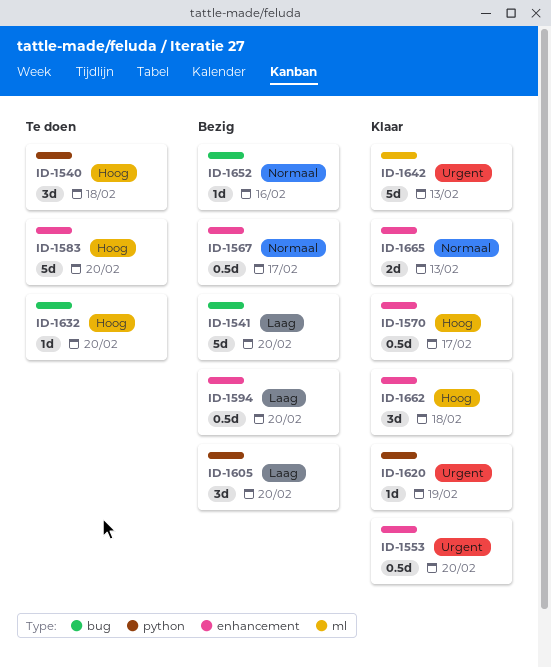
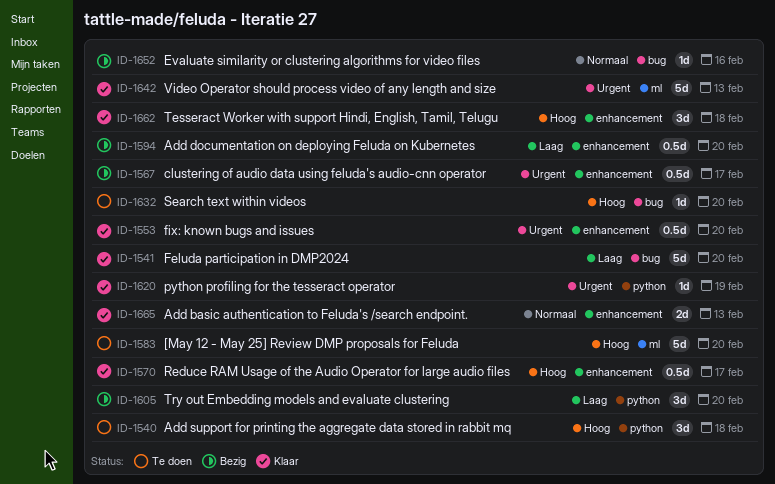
ID-1541, status: Bezig -> Klaar
ID-1567, priority: Normaal -> Urgent
ID-1583, label: enhancement -> ml

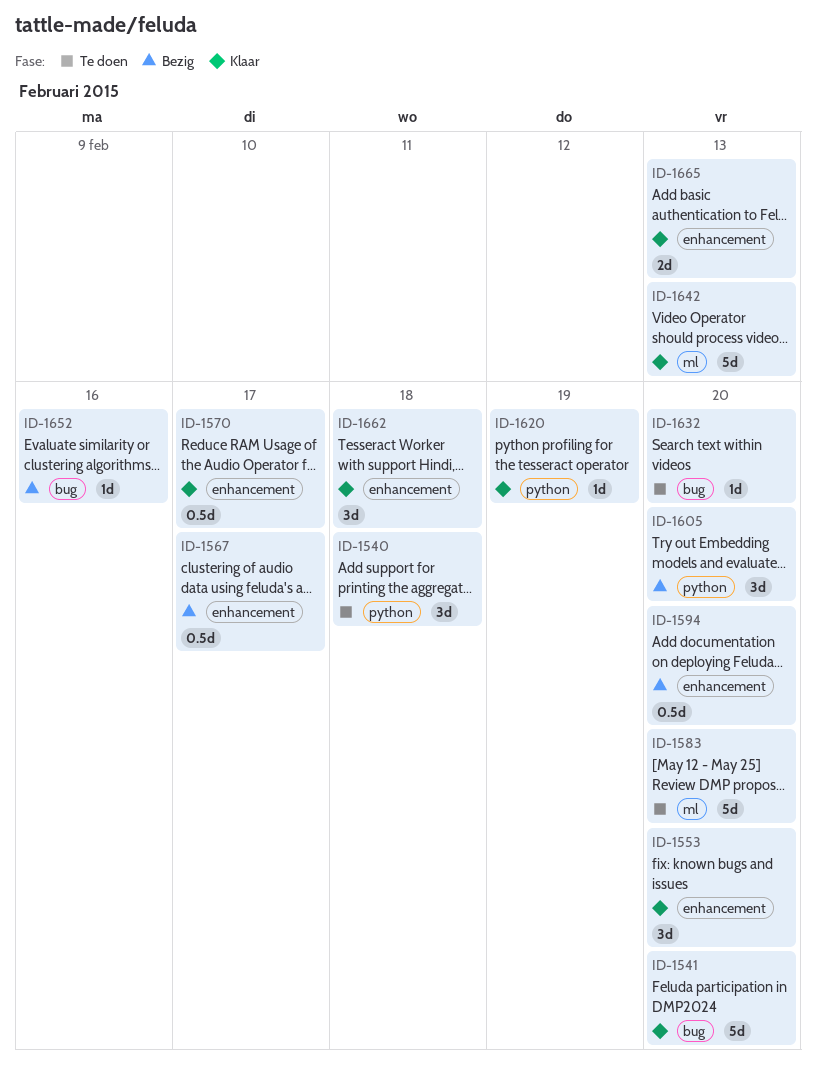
ID-1553, estimate: 0.5d -> 3d

